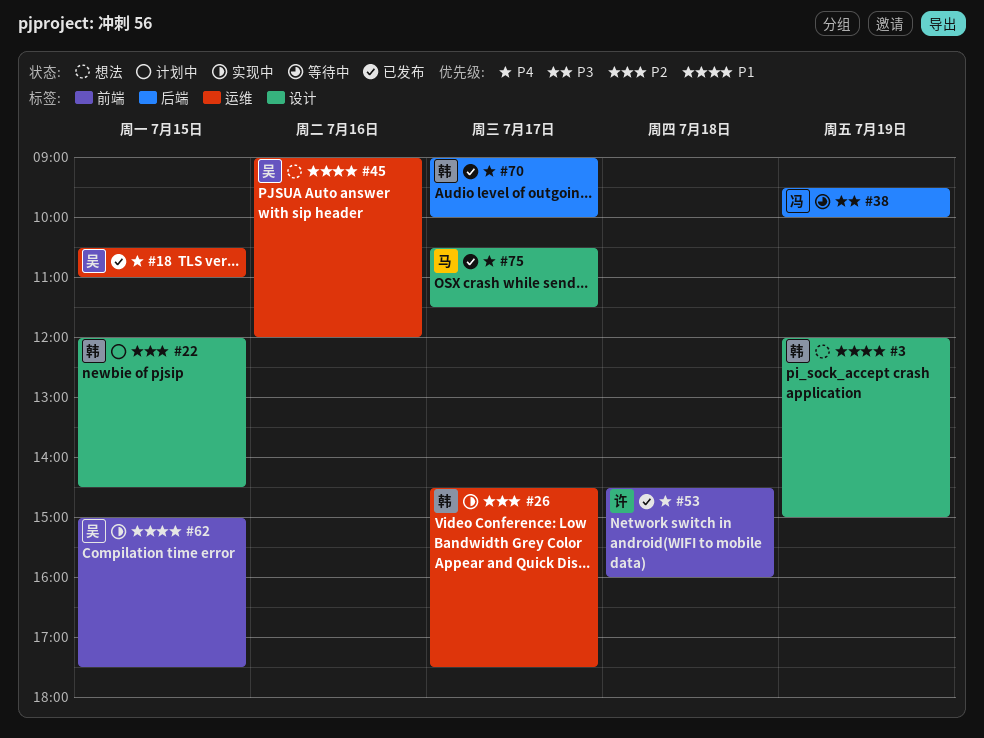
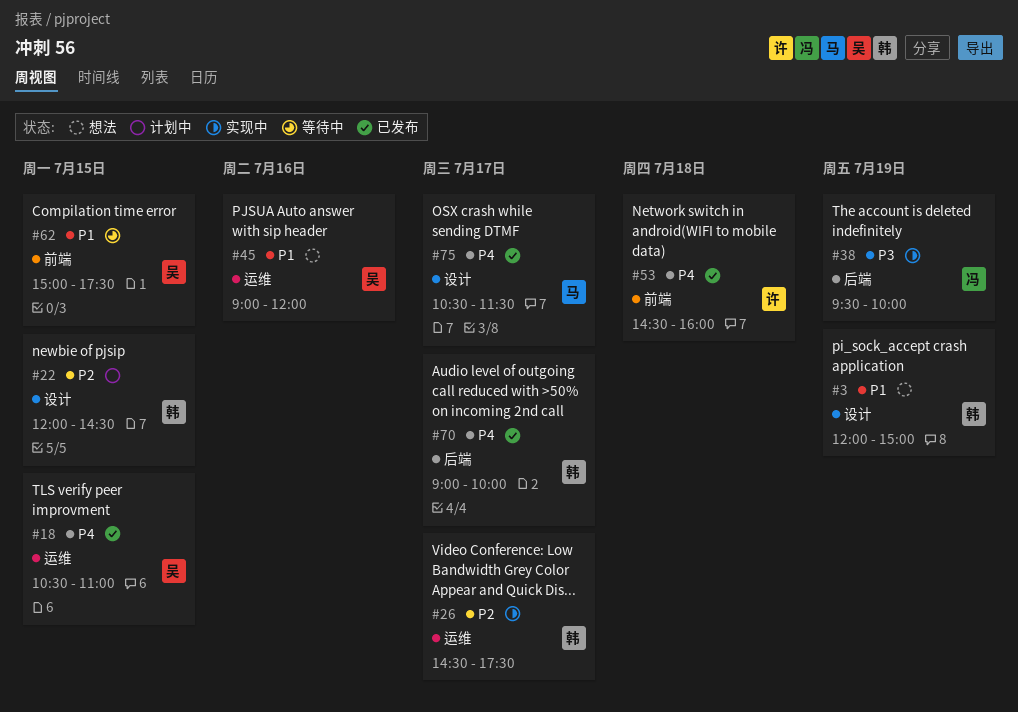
#38, status: 等待中 -> 实现中
#62, status: 实现中 -> 等待中

